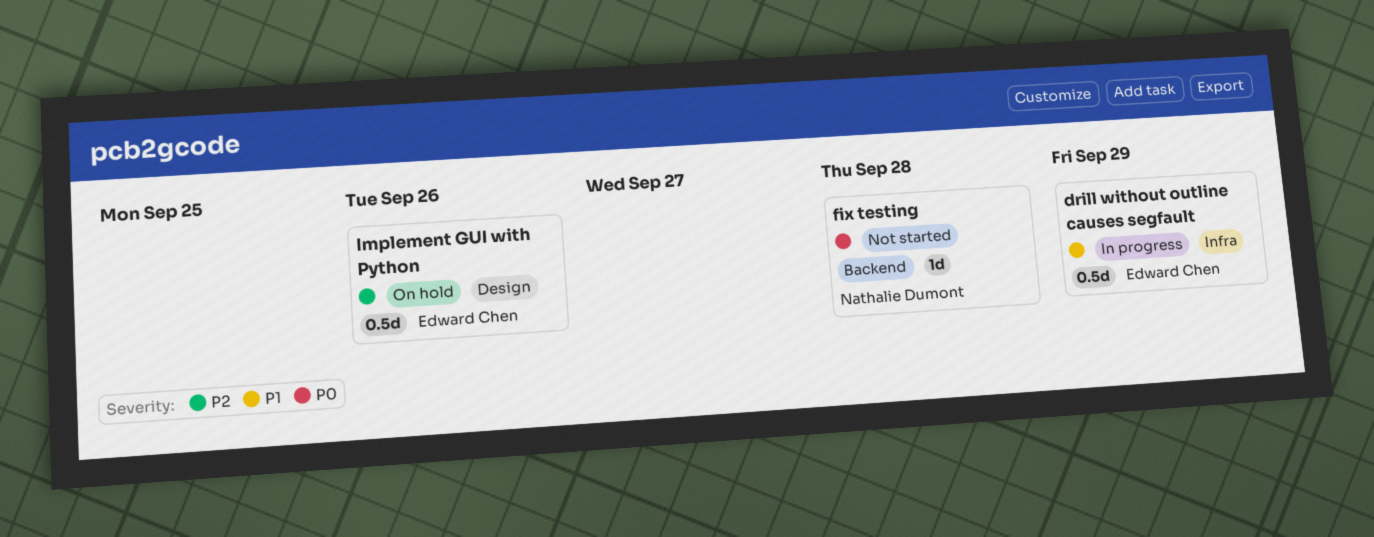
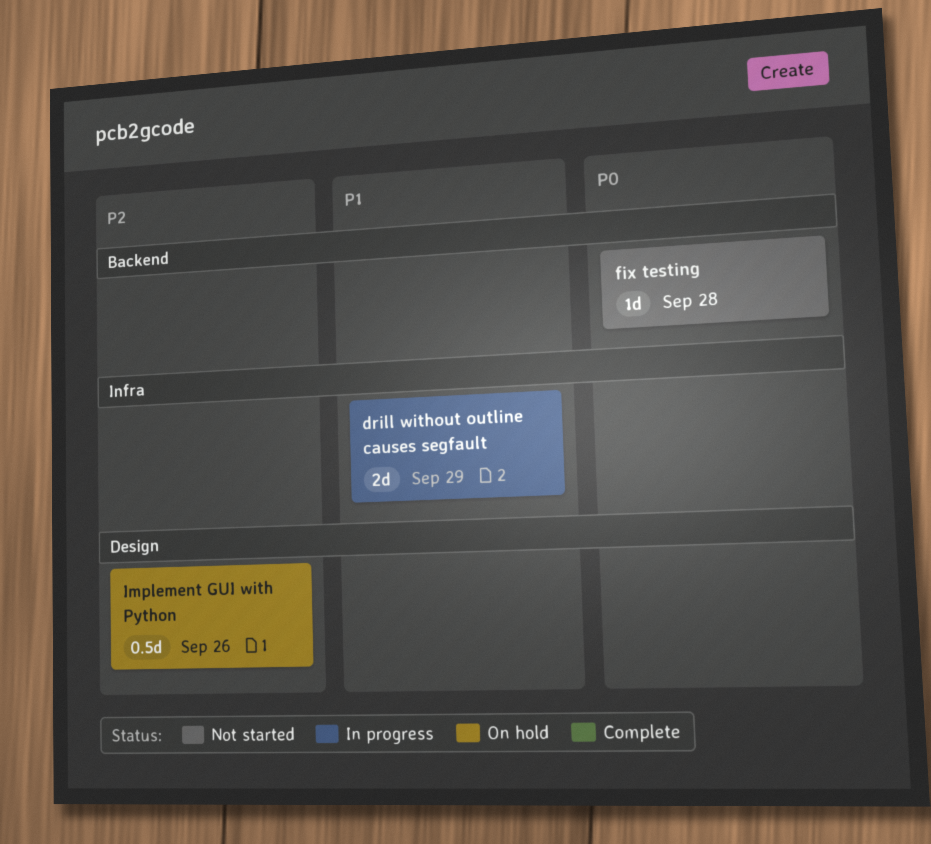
drill without outline causes segfault, estimate: 0.5d -> 2d

